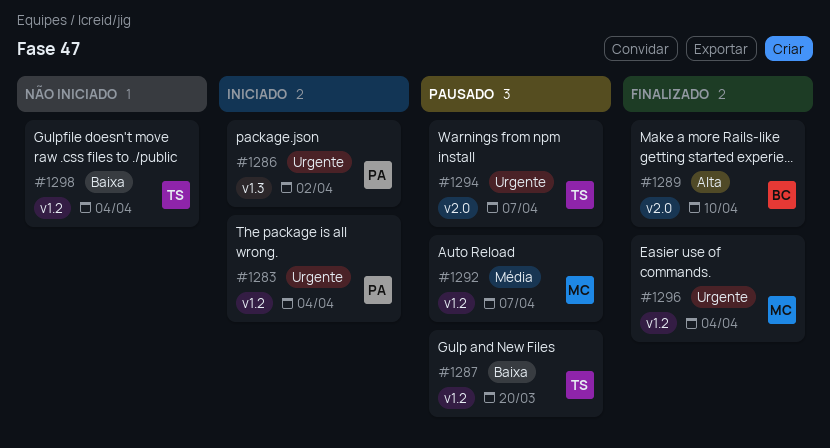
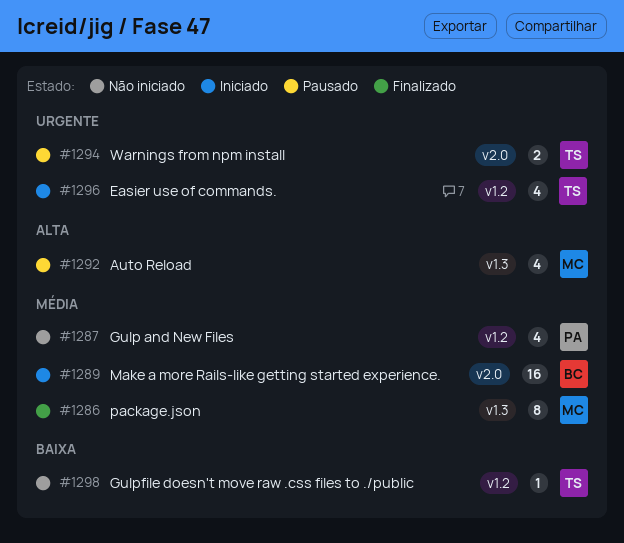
#1283: present -> none
#1286, status: Iniciado -> Finalizado
#1286, owner: PA -> MC
#1286, priority: Urgente -> Média
#1287, status: Pausado -> Não iniciado
#1287, owner: TS -> PA
#1287, priority: Baixa -> Média
#1289, status: Finalizado -> Iniciado
#1289, priority: Alta -> Média
#1292, priority: Média -> Alta
#1292, label: v1.2 -> v1.3
#1296, status: Finalizado -> Iniciado
#1296, owner: MC -> TS

